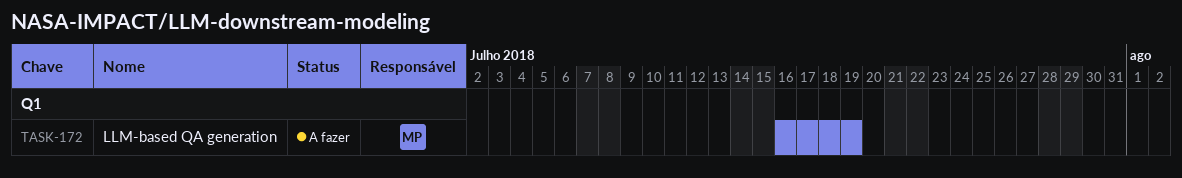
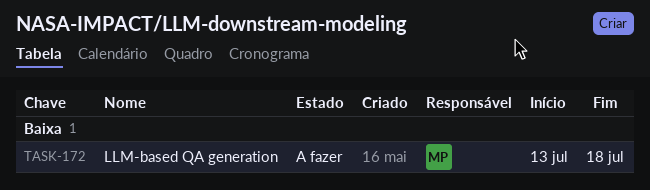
TASK-172, start: Jul 16 -> Jul 13
TASK-172, due: Jul 19 -> Jul 18

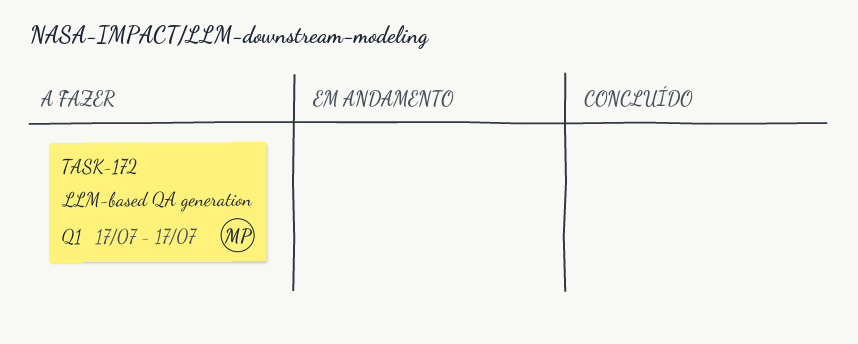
TASK-172, start: Jul 13 -> Jul 17
TASK-172, due: Jul 18 -> Jul 17

